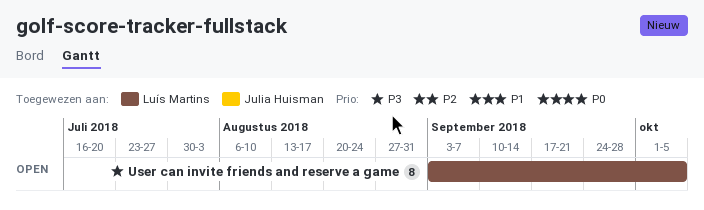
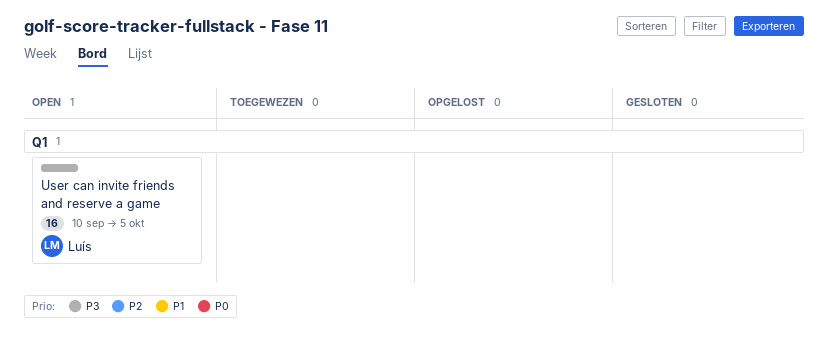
User can invite friends and reserve a game, estimate: 8 -> 16
User can invite friends and reserve a game, start: Sep 3 -> Sep 10

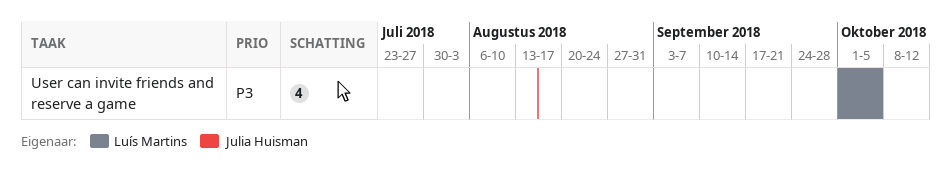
User can invite friends and reserve a game, estimate: 16 -> 4
User can invite friends and reserve a game, start: Sep 10 -> Oct 1

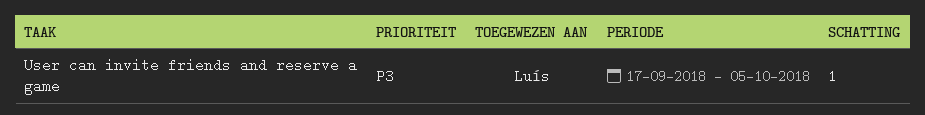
User can invite friends and reserve a game, estimate: 4 -> 1
User can invite friends and reserve a game, start: Oct 1 -> Sep 17

